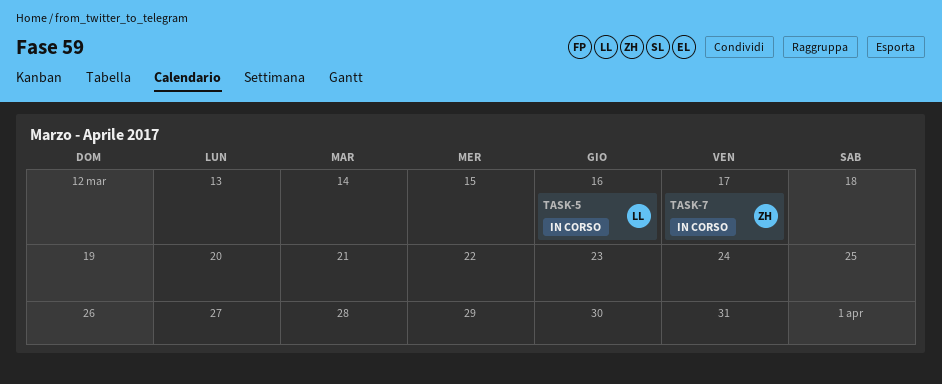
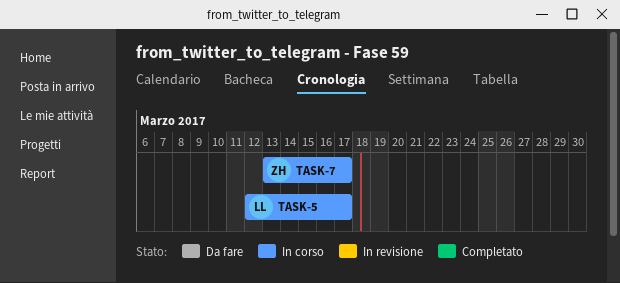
TASK-5, due: Mar 16 -> Mar 17

